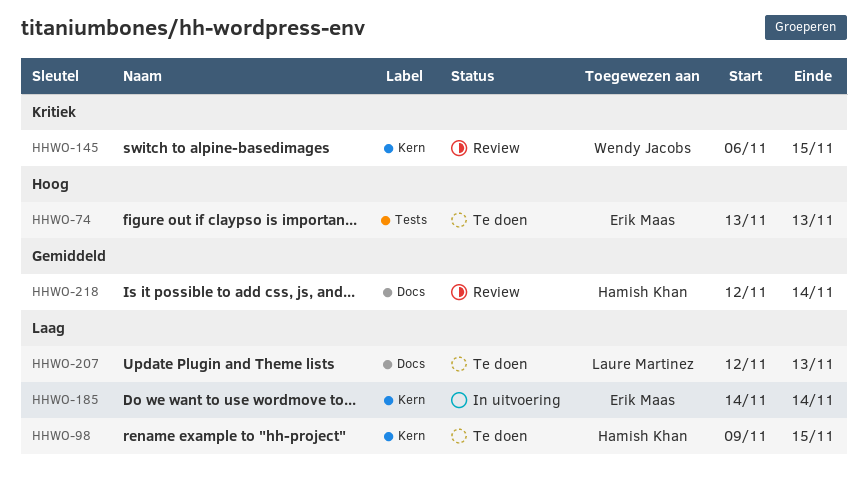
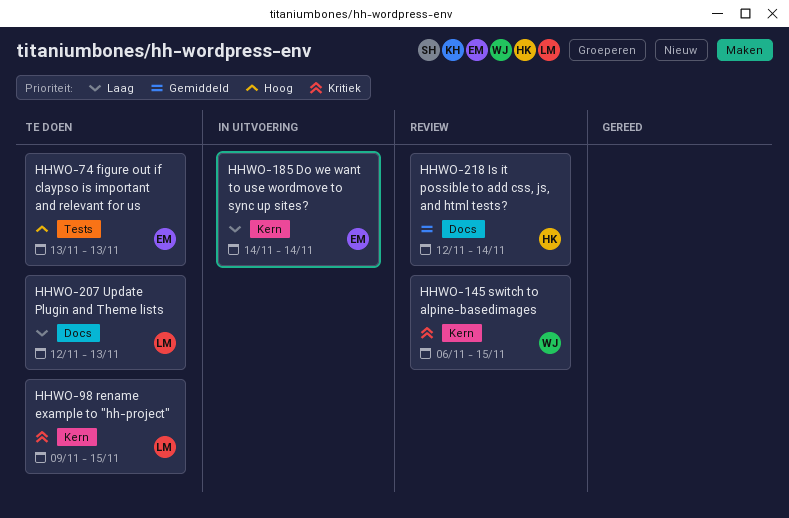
HHWO-98, owner: Hamish Khan -> Laure Martinez
HHWO-98, priority: Laag -> Kritiek

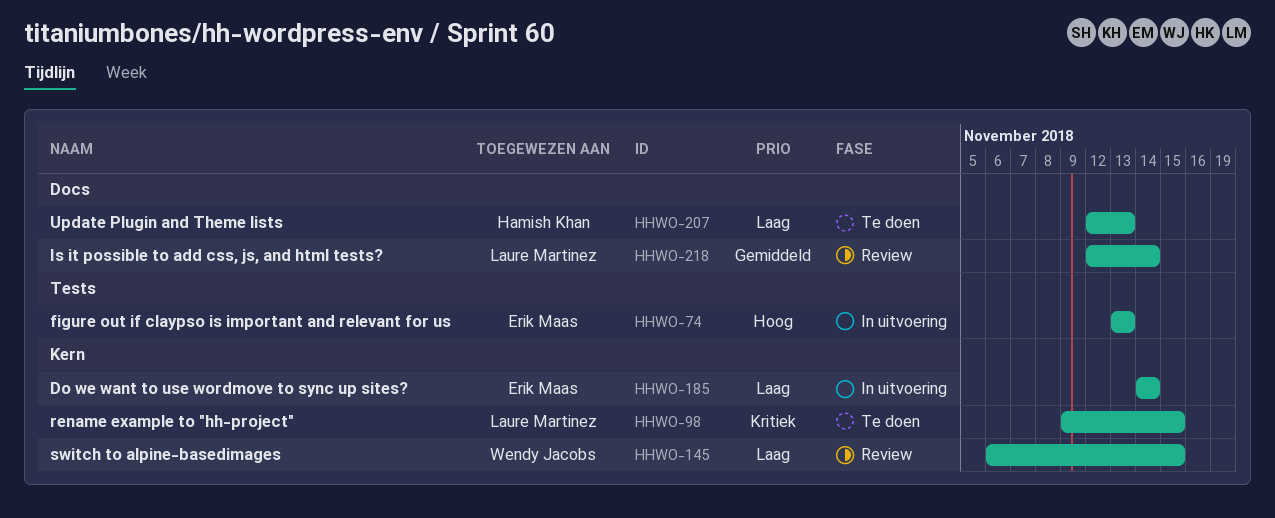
HHWO-74, status: Te doen -> In uitvoering
HHWO-145, priority: Kritiek -> Laag
HHWO-207, owner: Laure Martinez -> Hamish Khan
HHWO-218, owner: Hamish Khan -> Laure Martinez

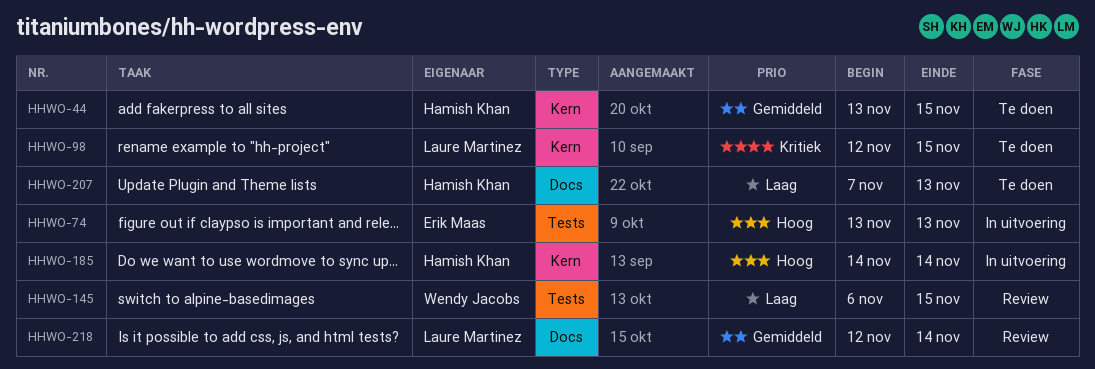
HHWO-44: none -> present
HHWO-98, start: Nov 9 -> Nov 12
HHWO-145, label: Kern -> Tests
HHWO-185, owner: Erik Maas -> Hamish Khan
HHWO-185, priority: Laag -> Hoog
HHWO-207, start: Nov 12 -> Nov 7

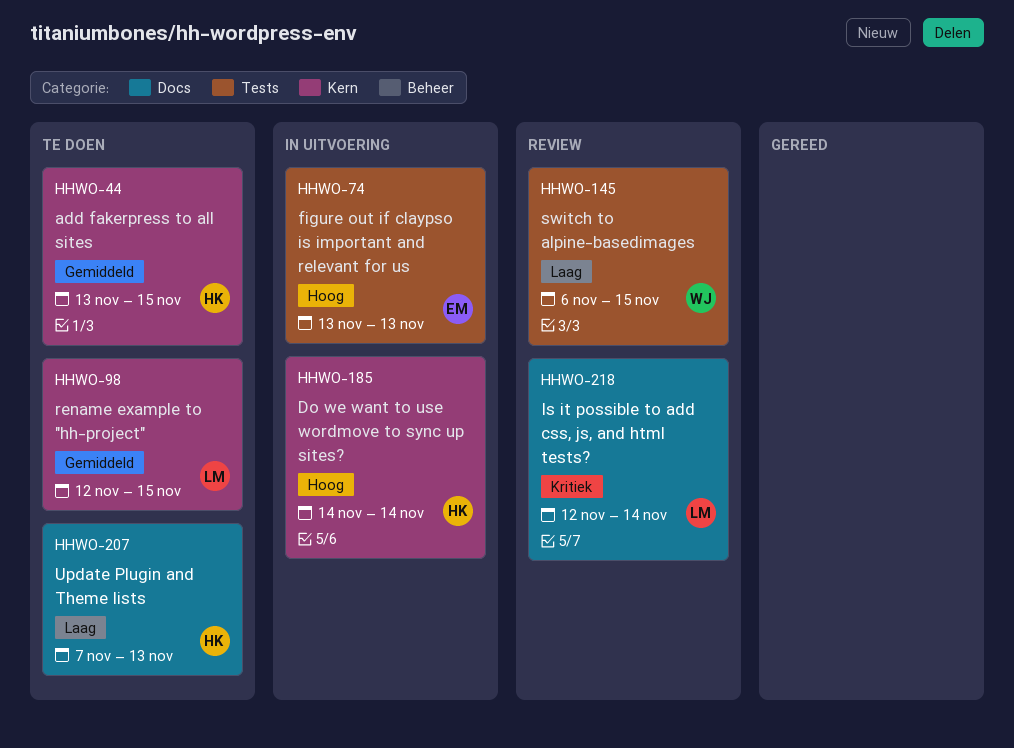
HHWO-98, priority: Kritiek -> Gemiddeld
HHWO-218, priority: Gemiddeld -> Kritiek

